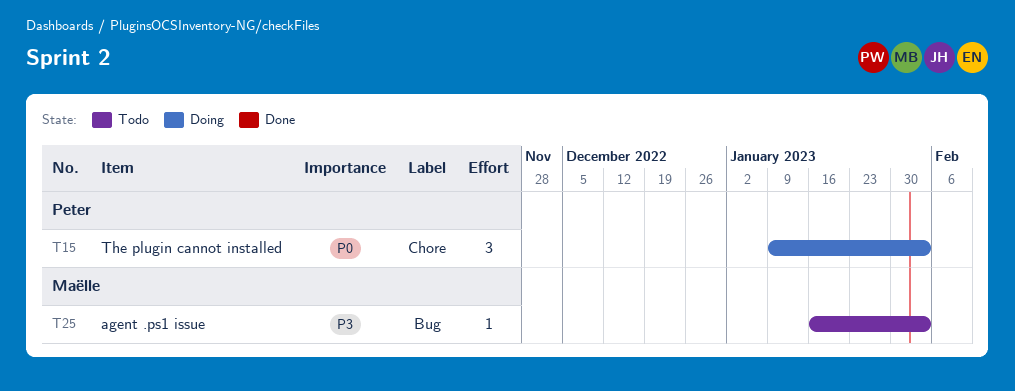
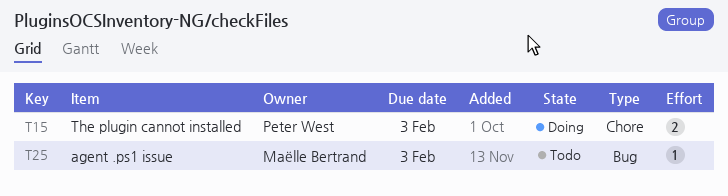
T15, estimate: 3 -> 2

